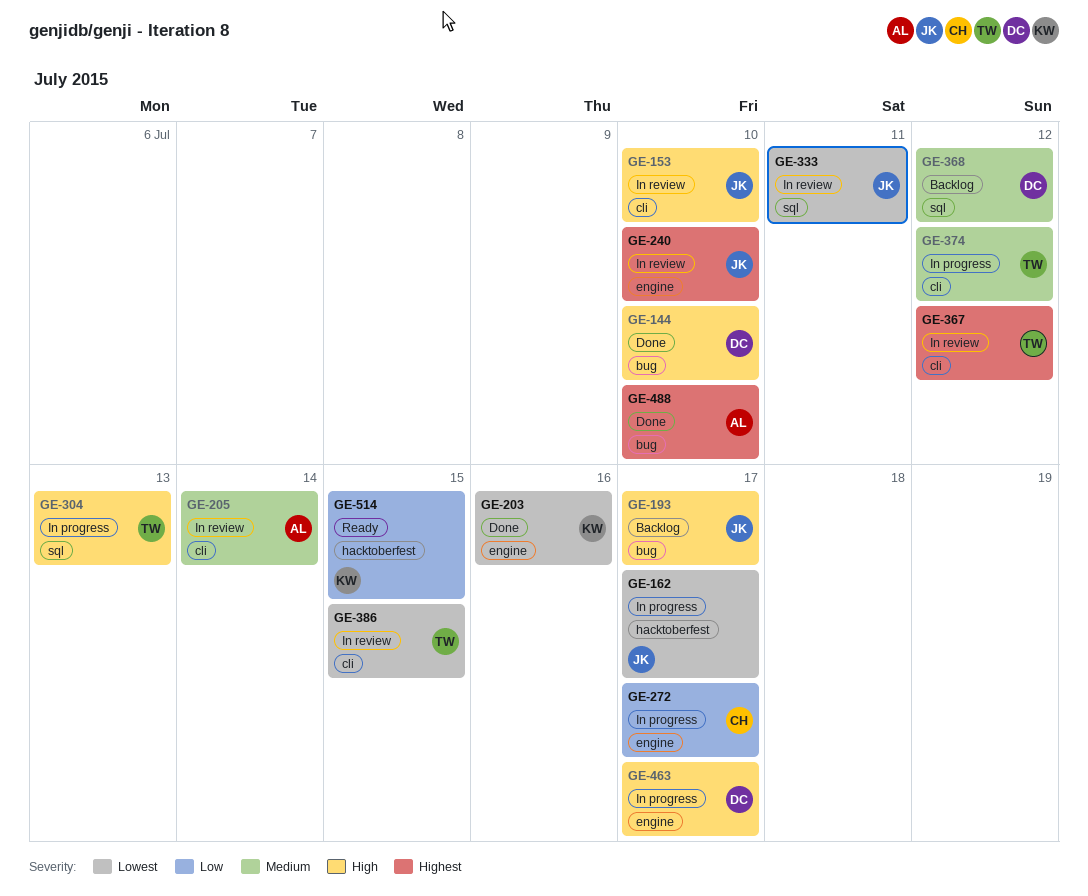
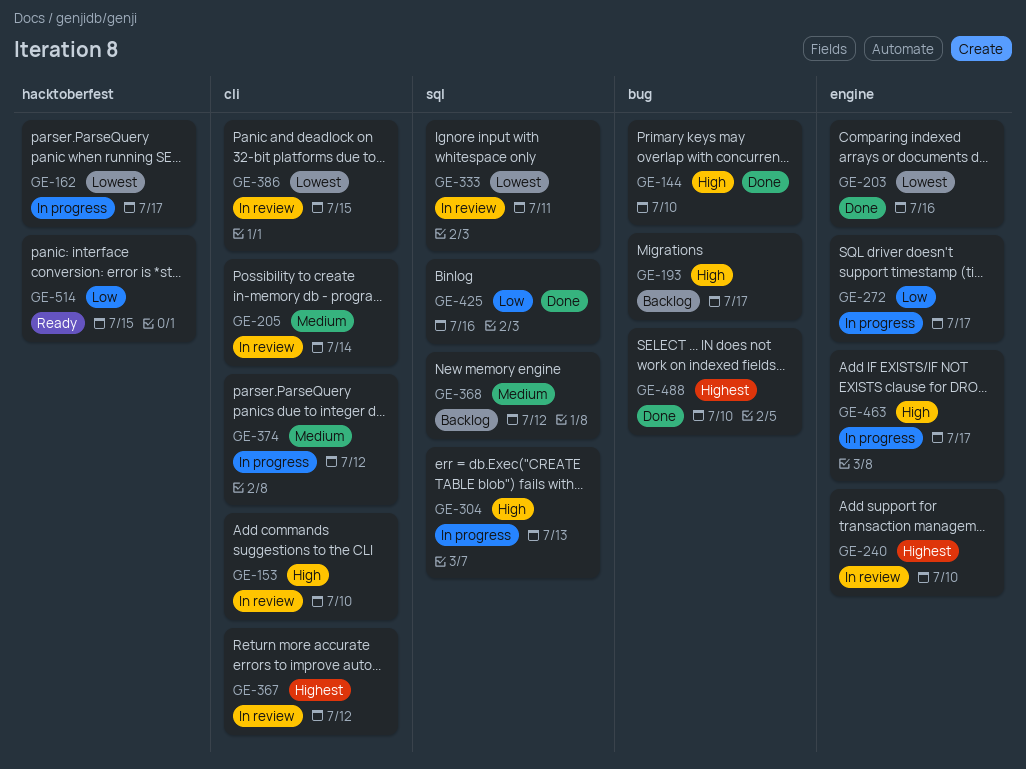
GE-425: none -> present

